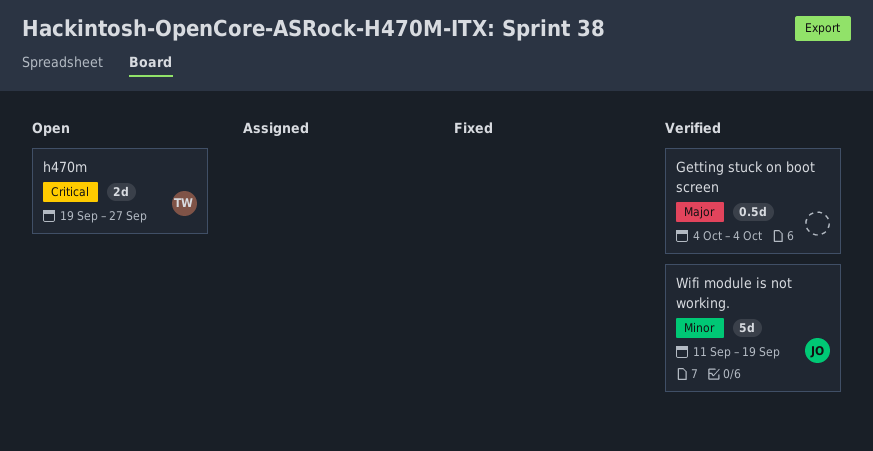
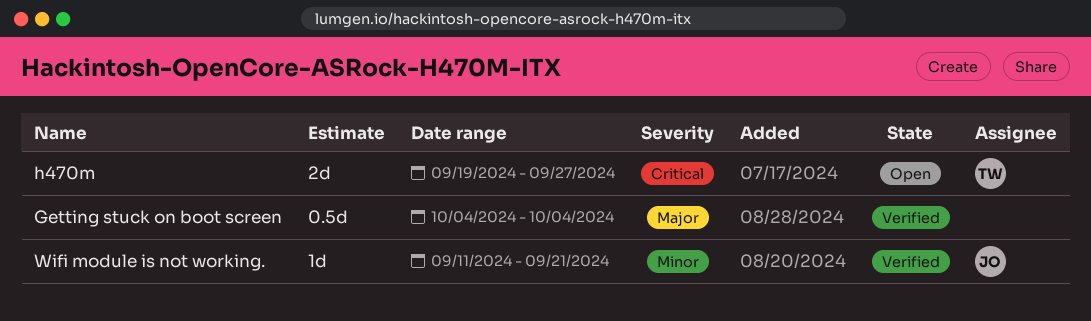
Wifi module is not working., estimate: 5d -> 1d
Wifi module is not working., due: Sep 19 -> Sep 21

